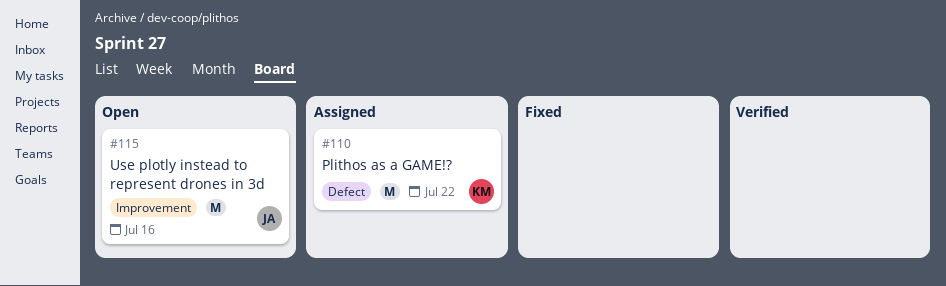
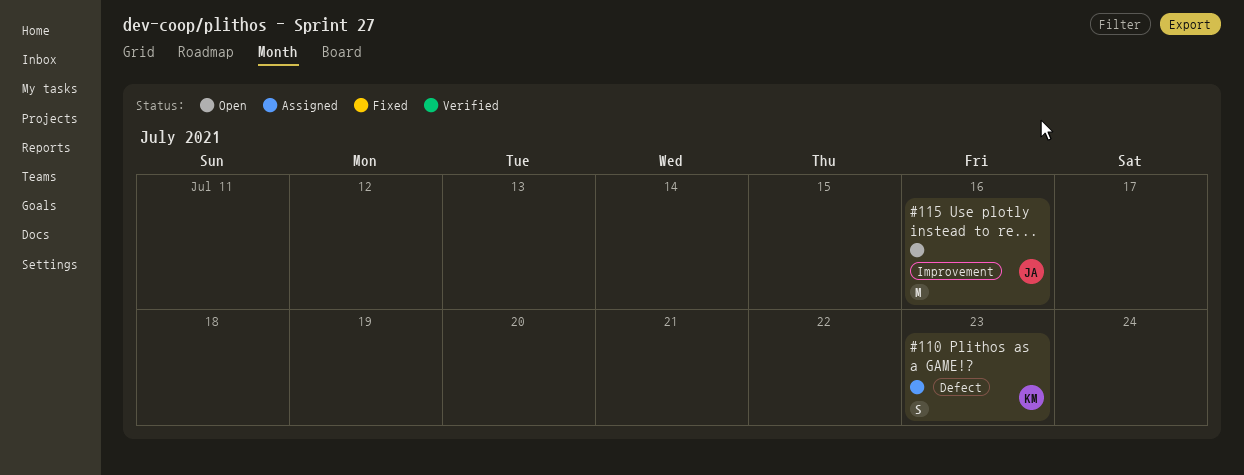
#110, estimate: M -> S
#110, due: Jul 22 -> Jul 23

